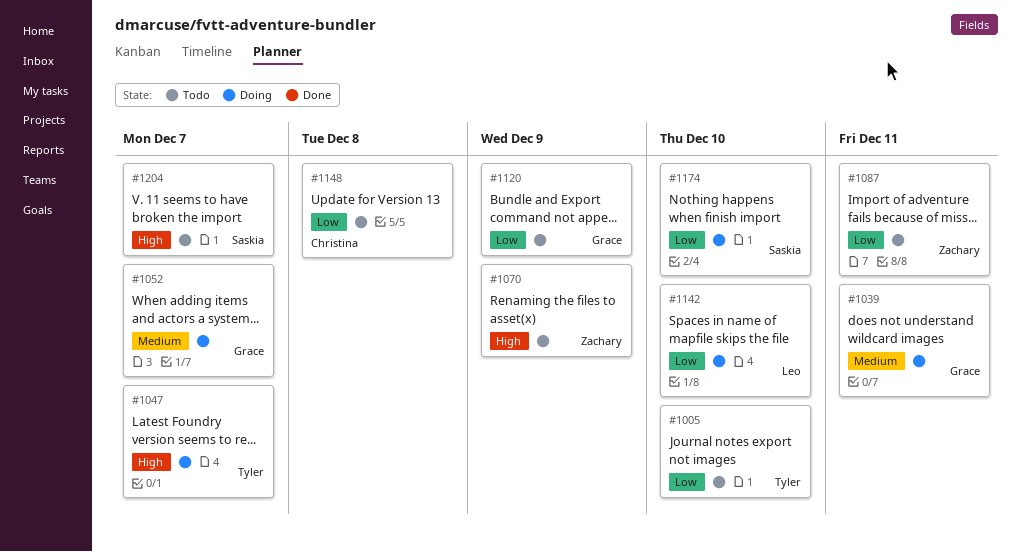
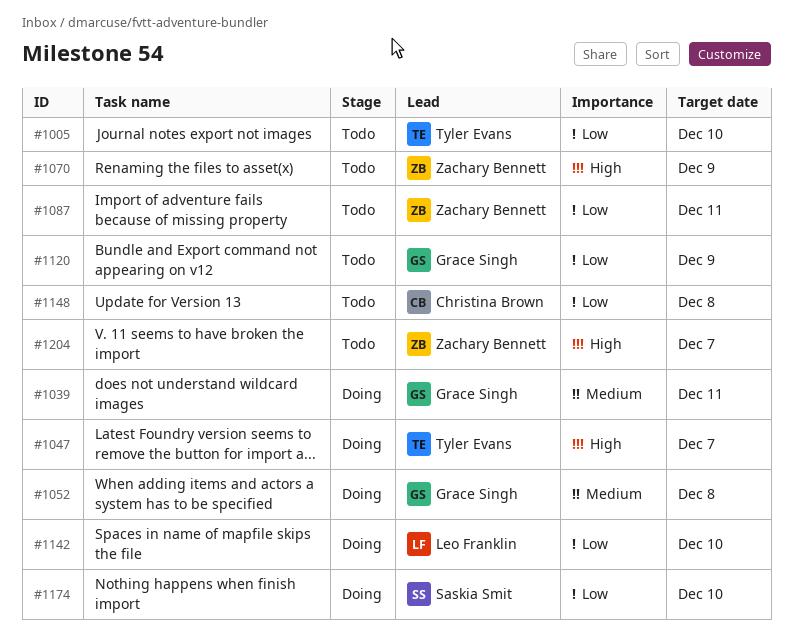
#1052, due: Dec 7 -> Dec 8
#1204, owner: Saskia Smit -> Zachary Bennett

